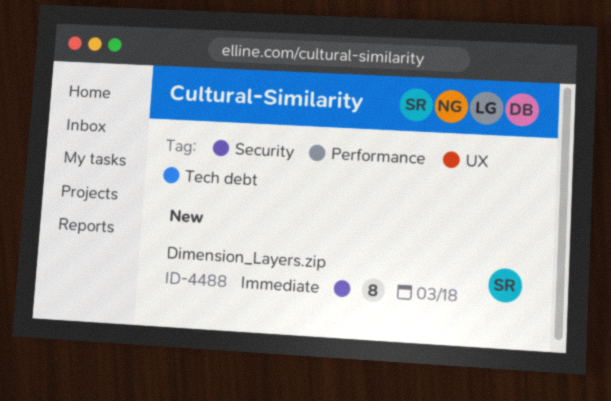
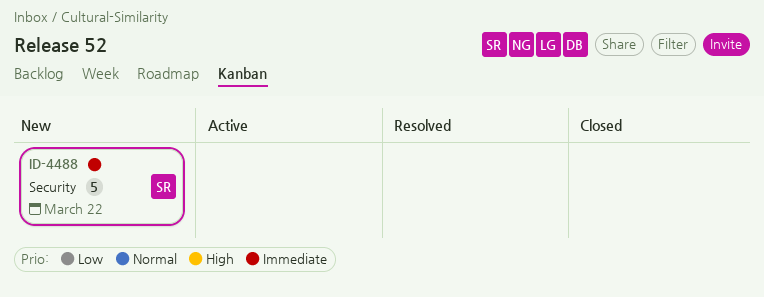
ID-4488, estimate: 8 -> 5
ID-4488, due: Mar 18 -> Mar 22

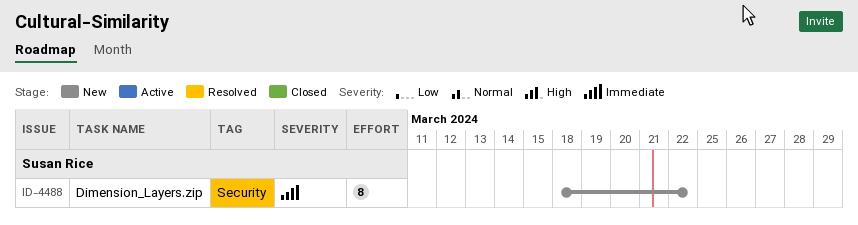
ID-4488, estimate: 5 -> 8

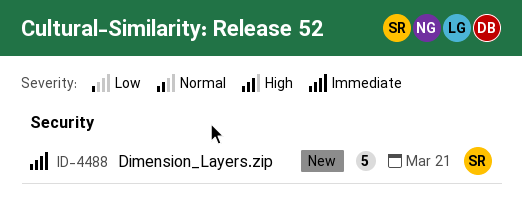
ID-4488, estimate: 8 -> 5
ID-4488, due: Mar 22 -> Mar 21

